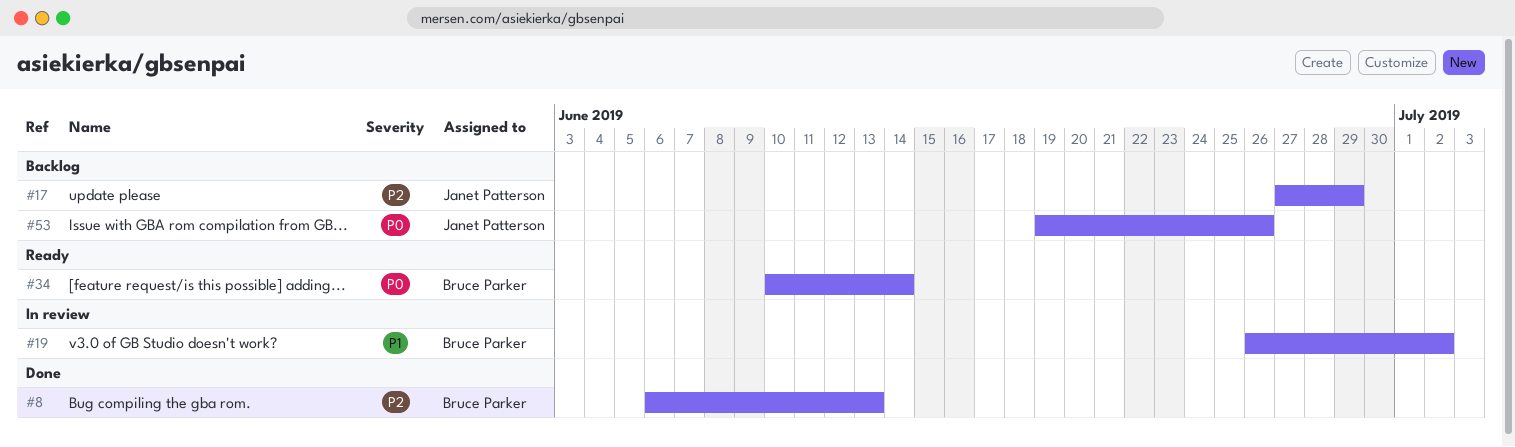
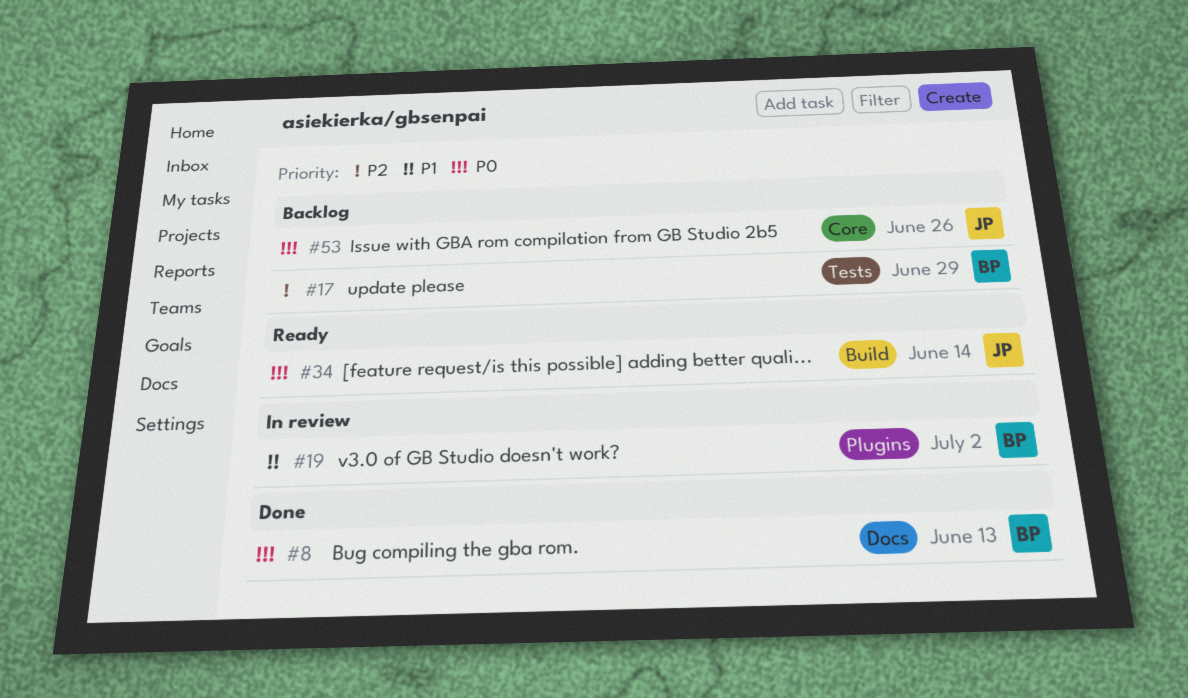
#8, priority: P2 -> P0
#17, owner: Janet Patterson -> Bruce Parker
#34, owner: Bruce Parker -> Janet Patterson

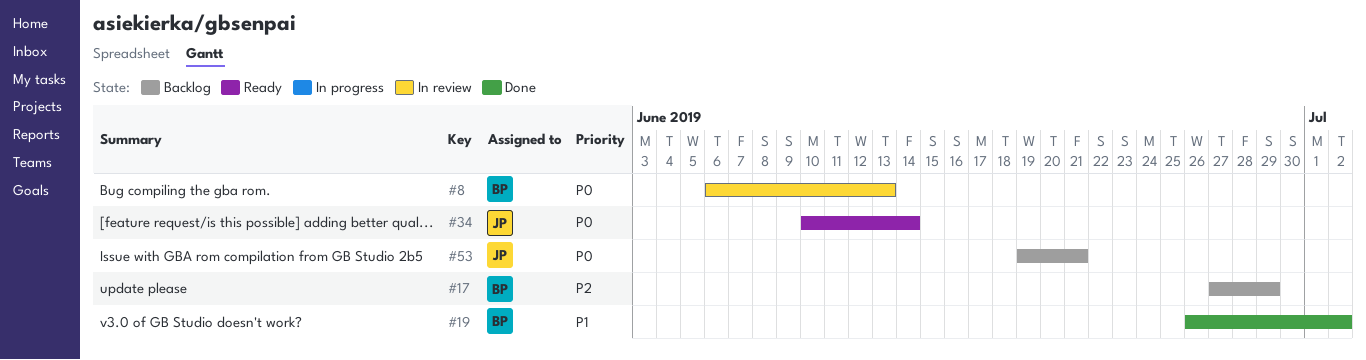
#8, status: Done -> In review
#19, status: In review -> Done
#53, due: Jun 26 -> Jun 21

